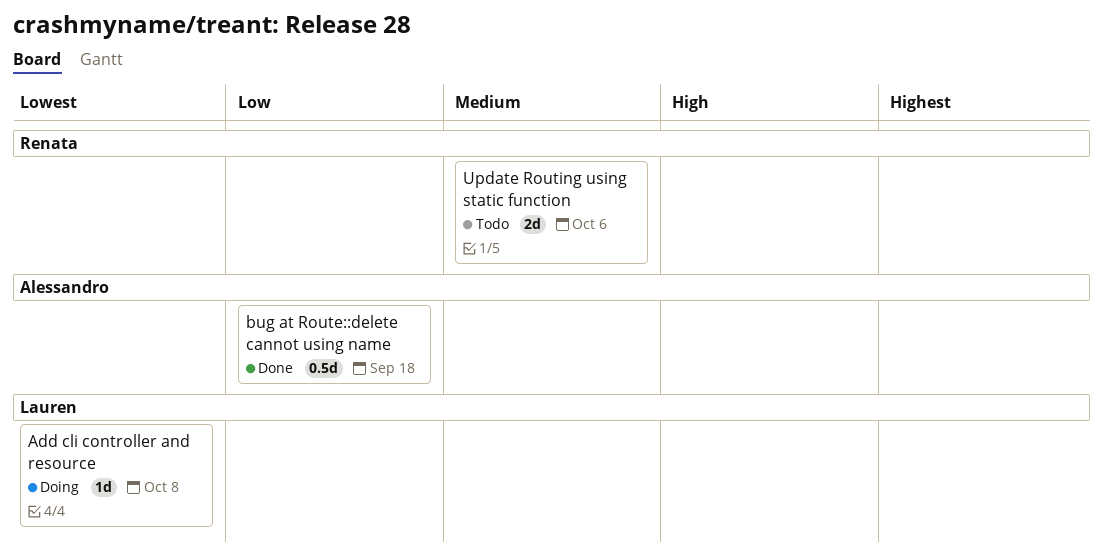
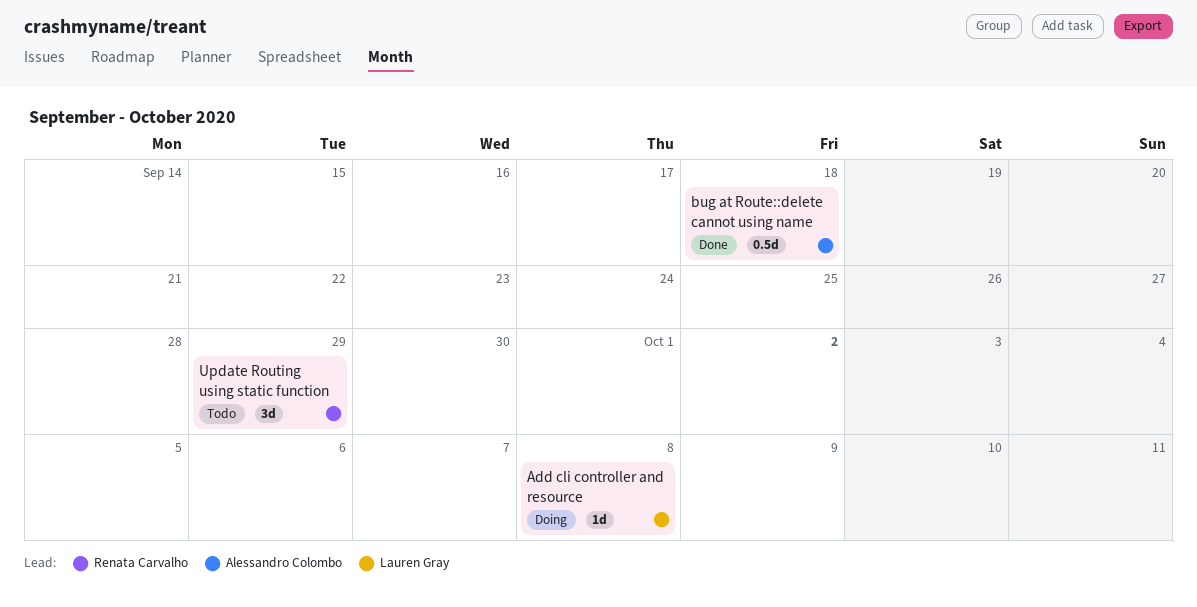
Update Routing using static function, estimate: 2d -> 3d
Update Routing using static function, due: Oct 6 -> Sep 29

